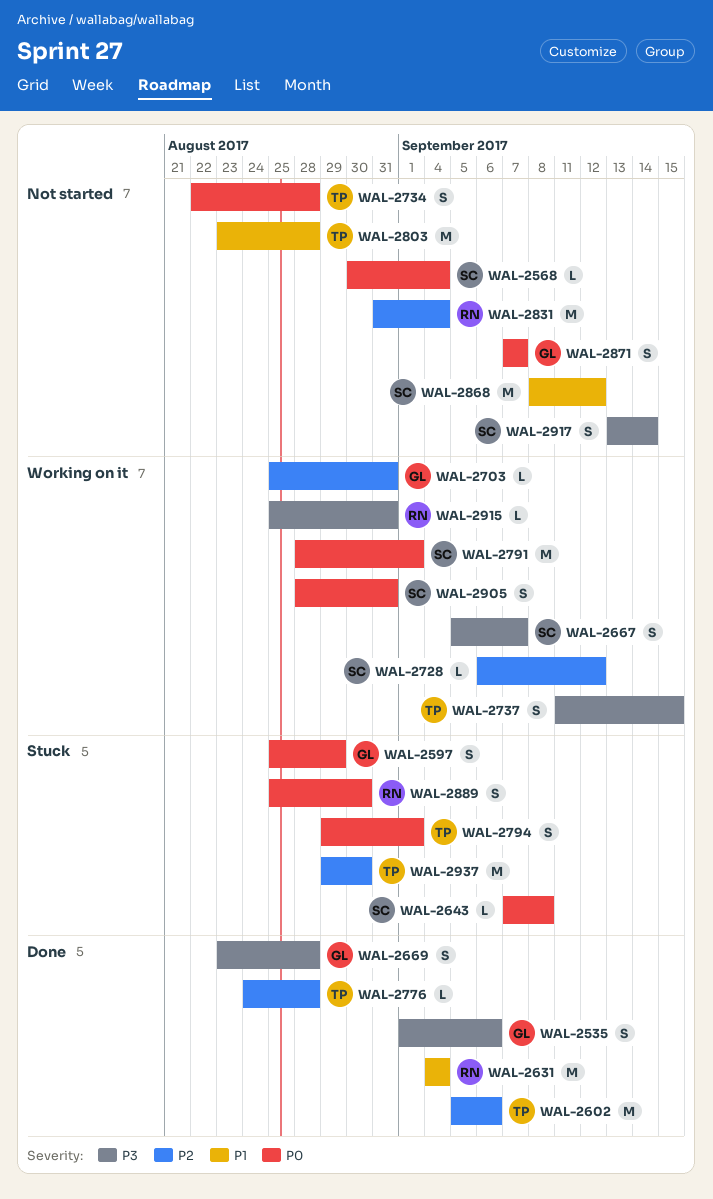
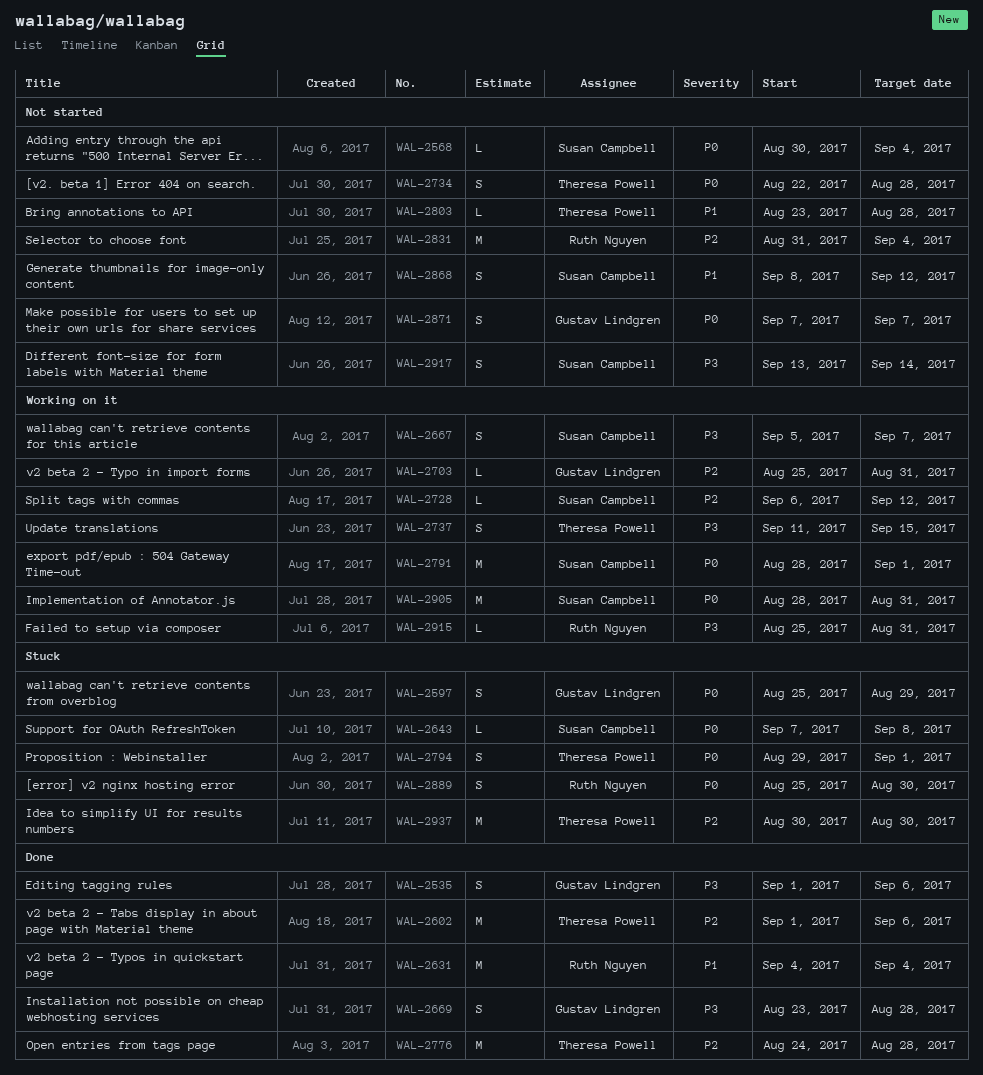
WAL-2602, start: Sep 5 -> Sep 1
WAL-2776, estimate: L -> M
WAL-2803, estimate: M -> L
WAL-2868, estimate: M -> S
WAL-2905, estimate: S -> M
WAL-2937, start: Aug 29 -> Aug 30

